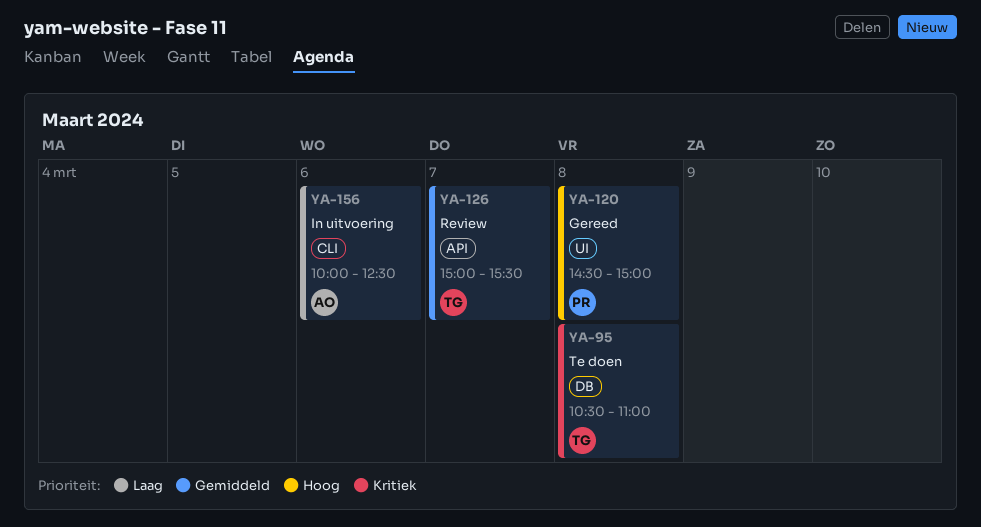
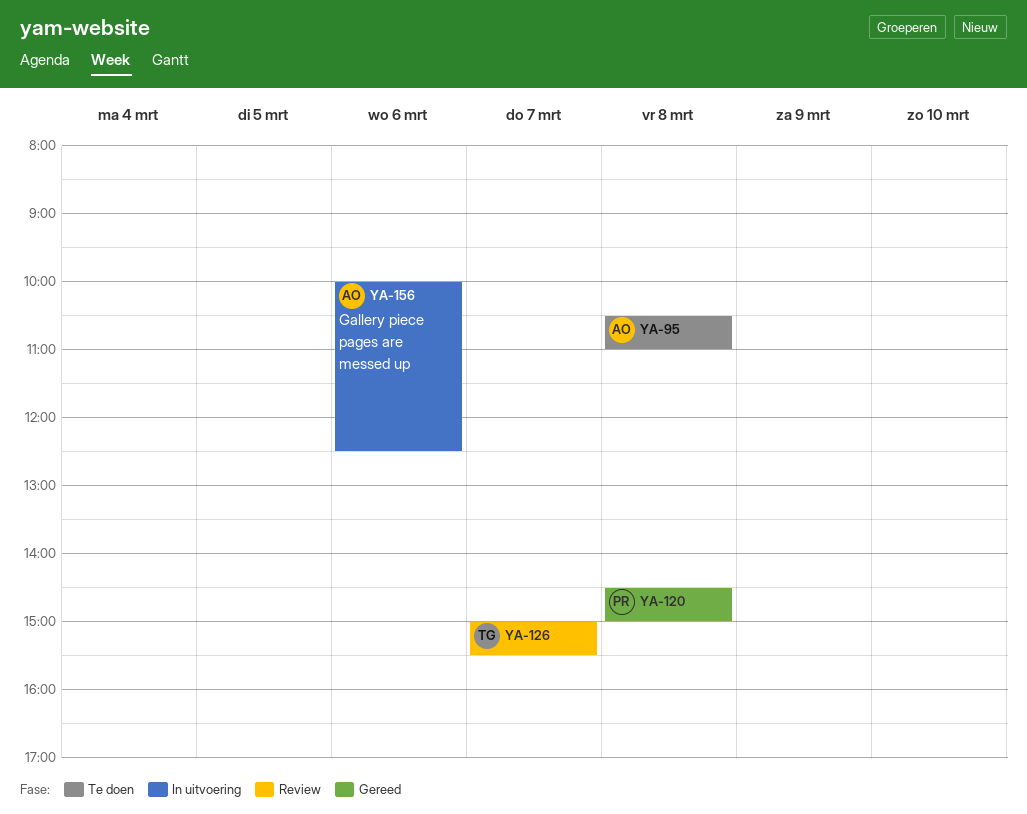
YA-95, owner: TG -> AO

